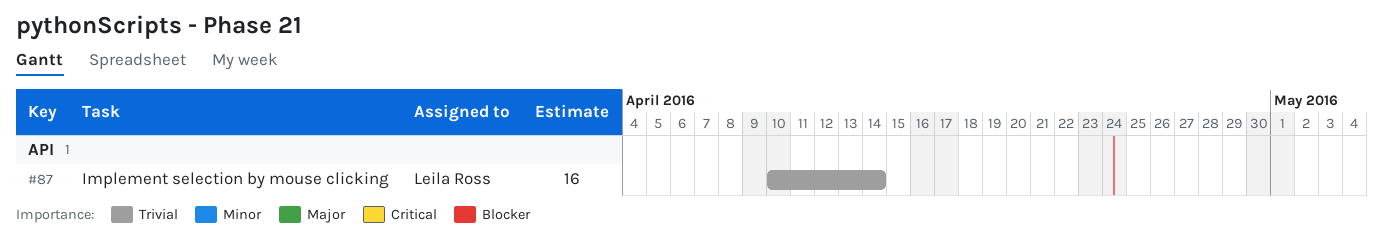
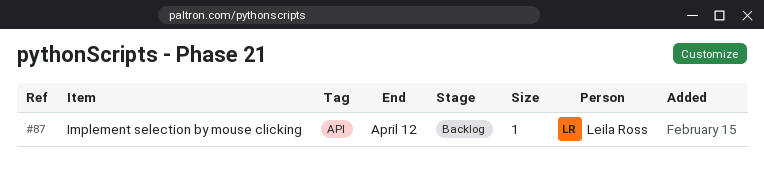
#87, estimate: 16 -> 1
#87, due: Apr 14 -> Apr 12

